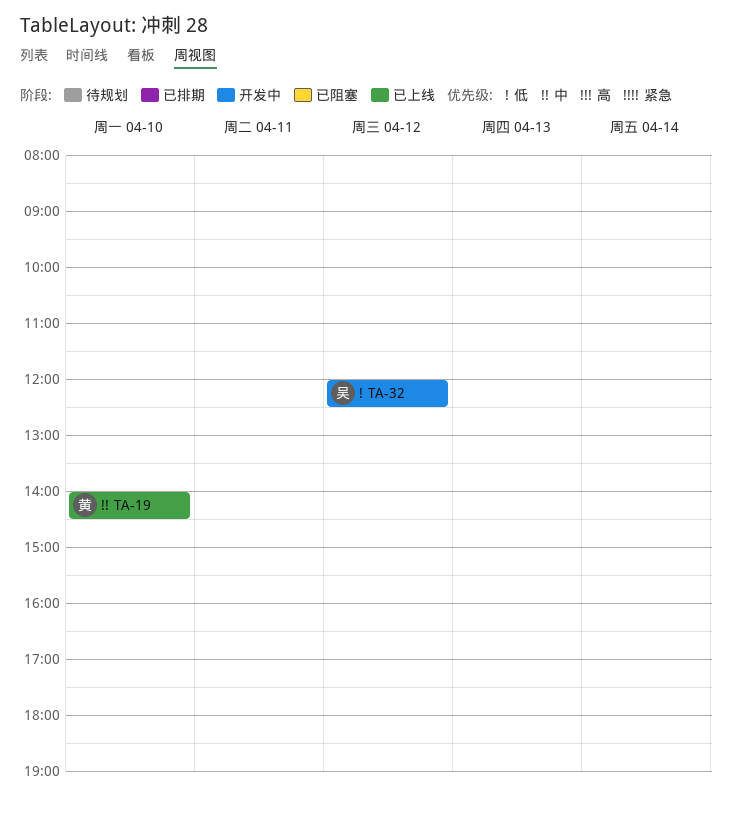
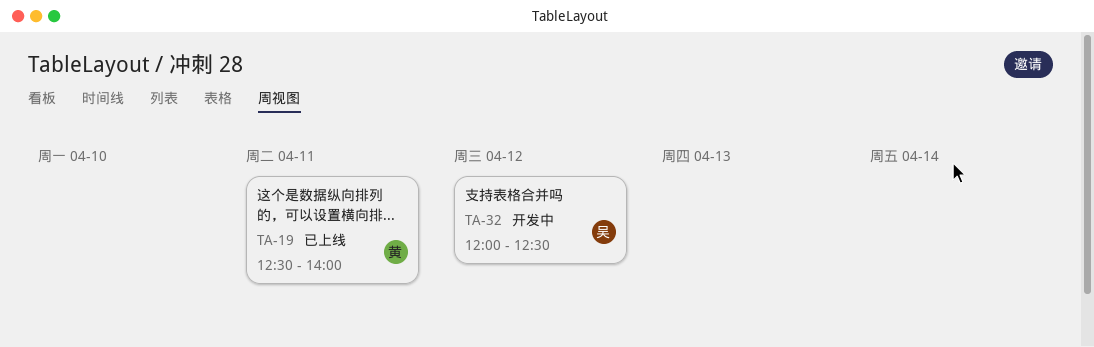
TA-19, day: Apr 10 -> Apr 11
TA-19, begins: 14:00 -> 12:30
TA-19, ends: 14:30 -> 14:00

